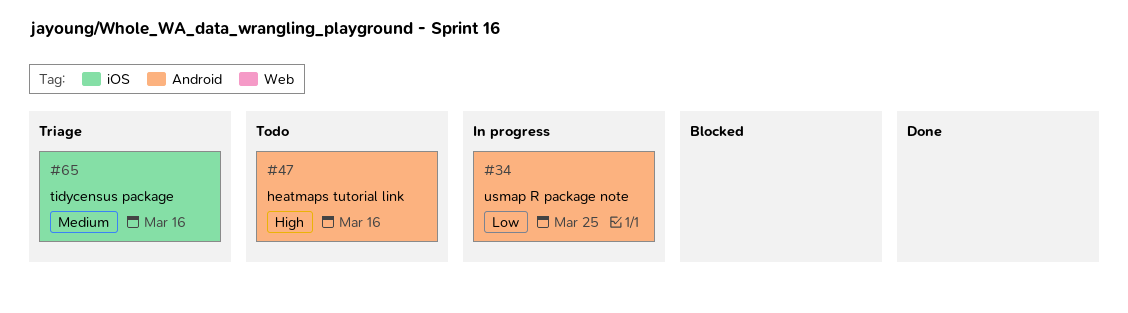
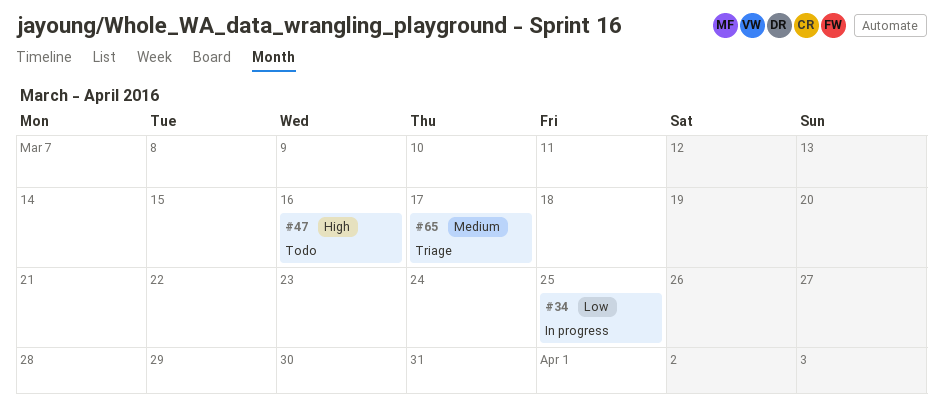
#65, due: Mar 16 -> Mar 17

